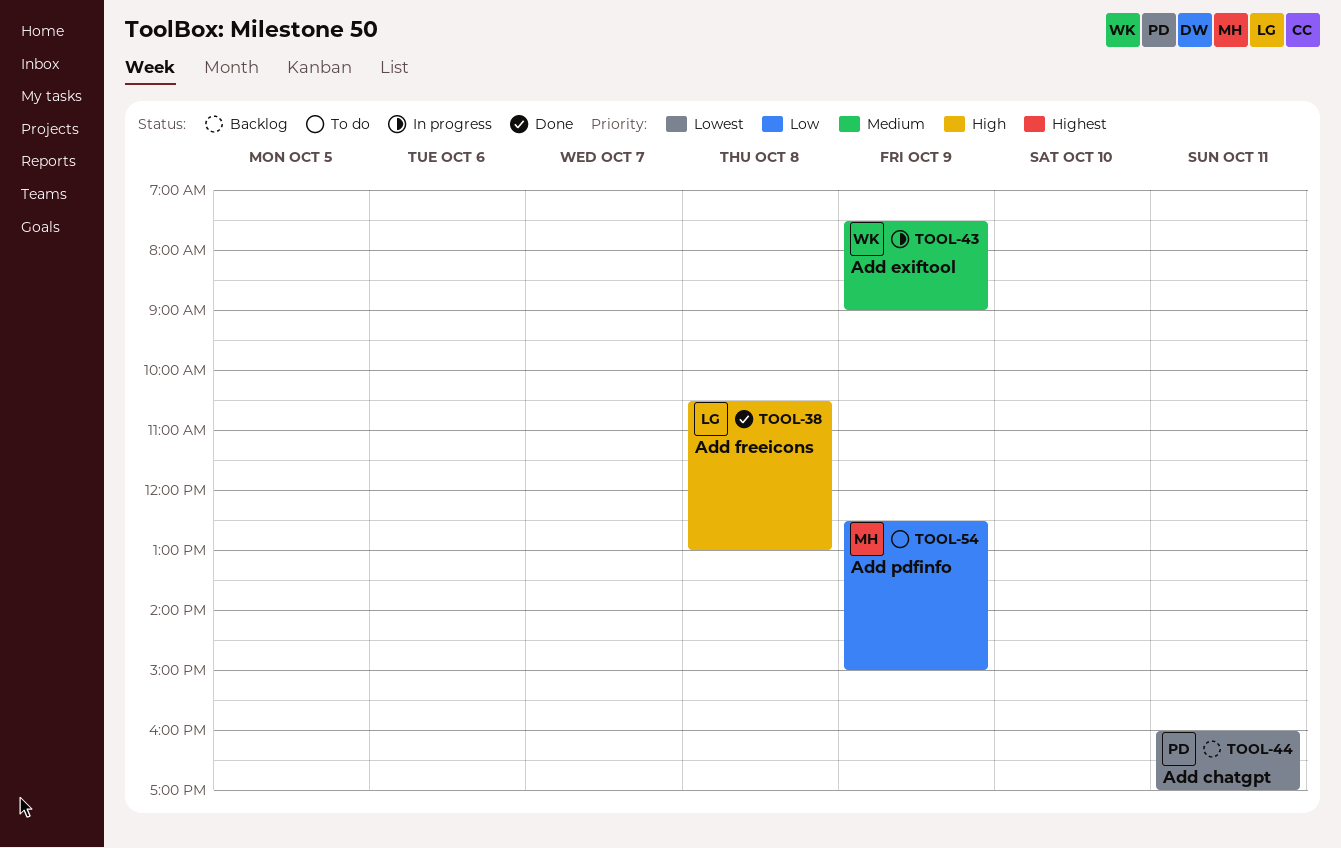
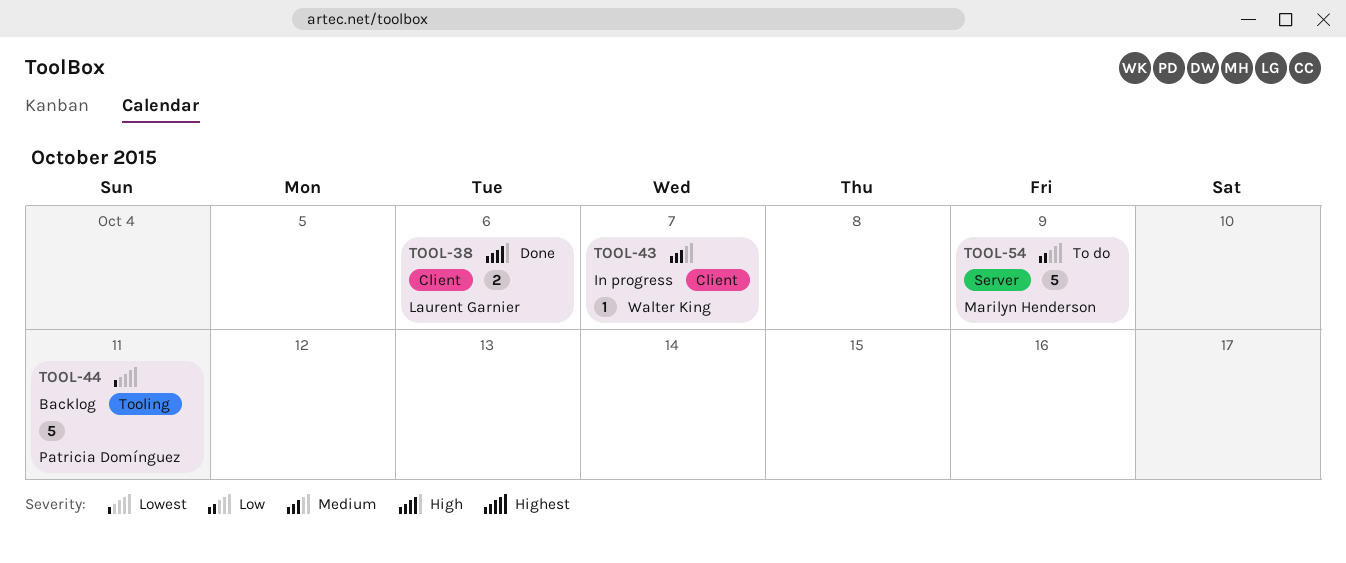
TOOL-38, day: Oct 8 -> Oct 6
TOOL-43, day: Oct 9 -> Oct 7

